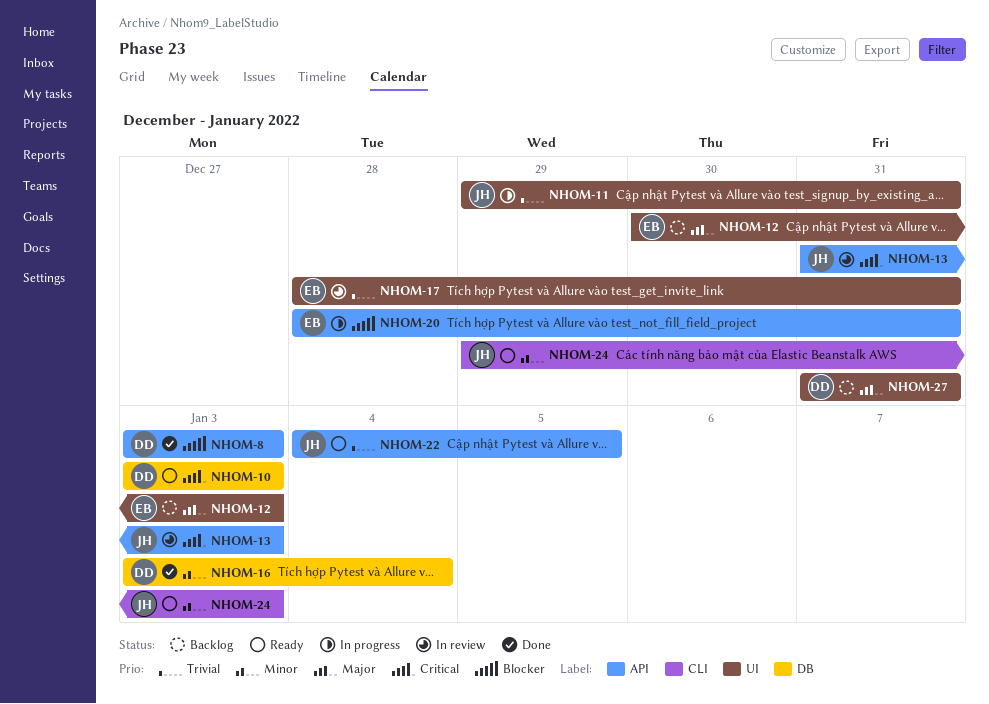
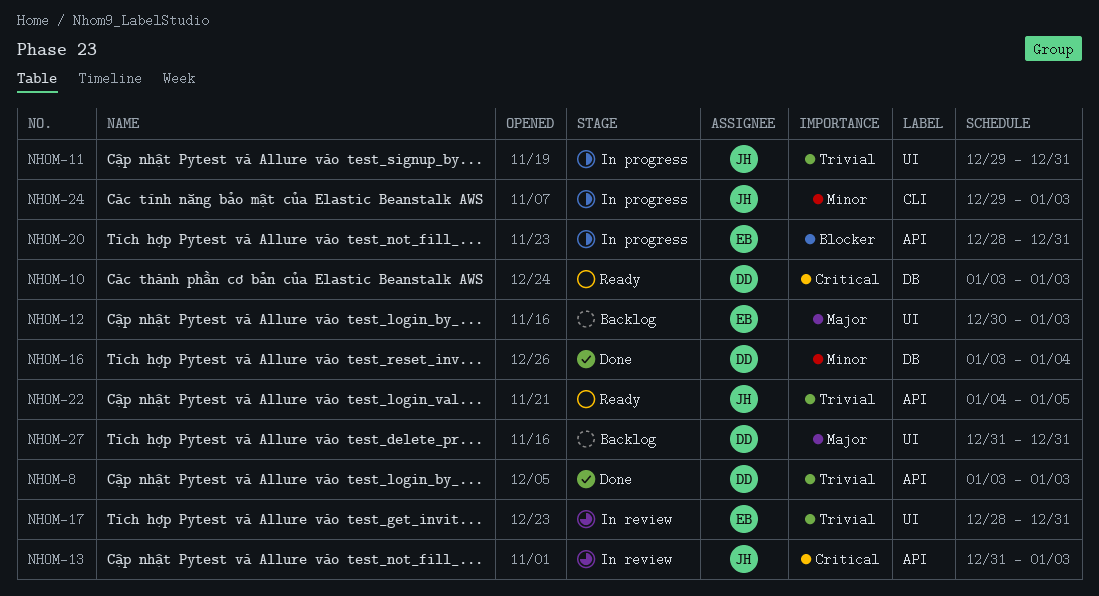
NHOM-8, priority: Blocker -> Trivial
NHOM-24, status: Ready -> In progress

